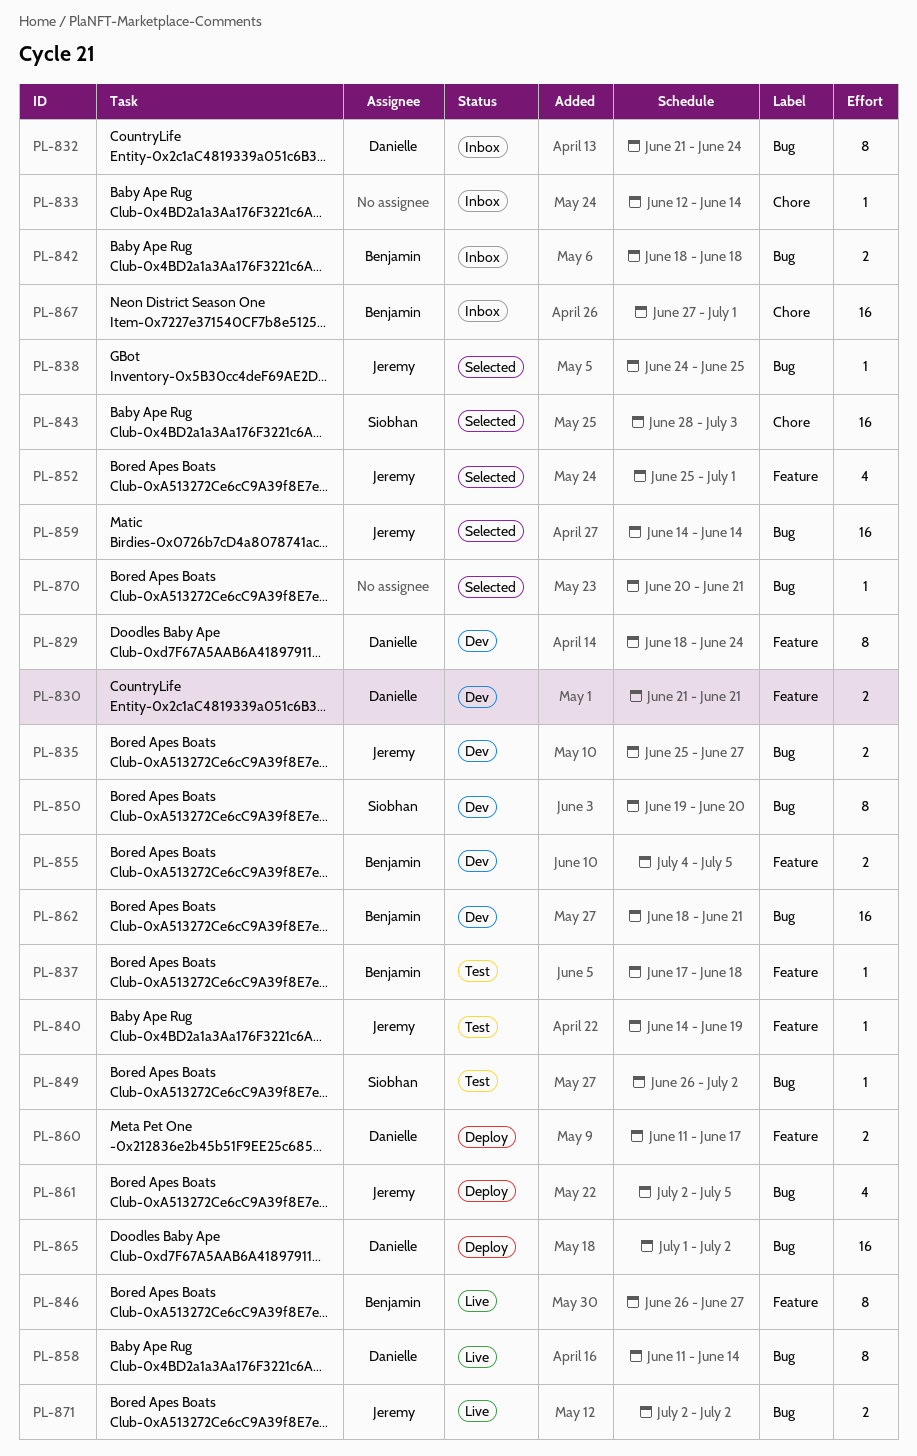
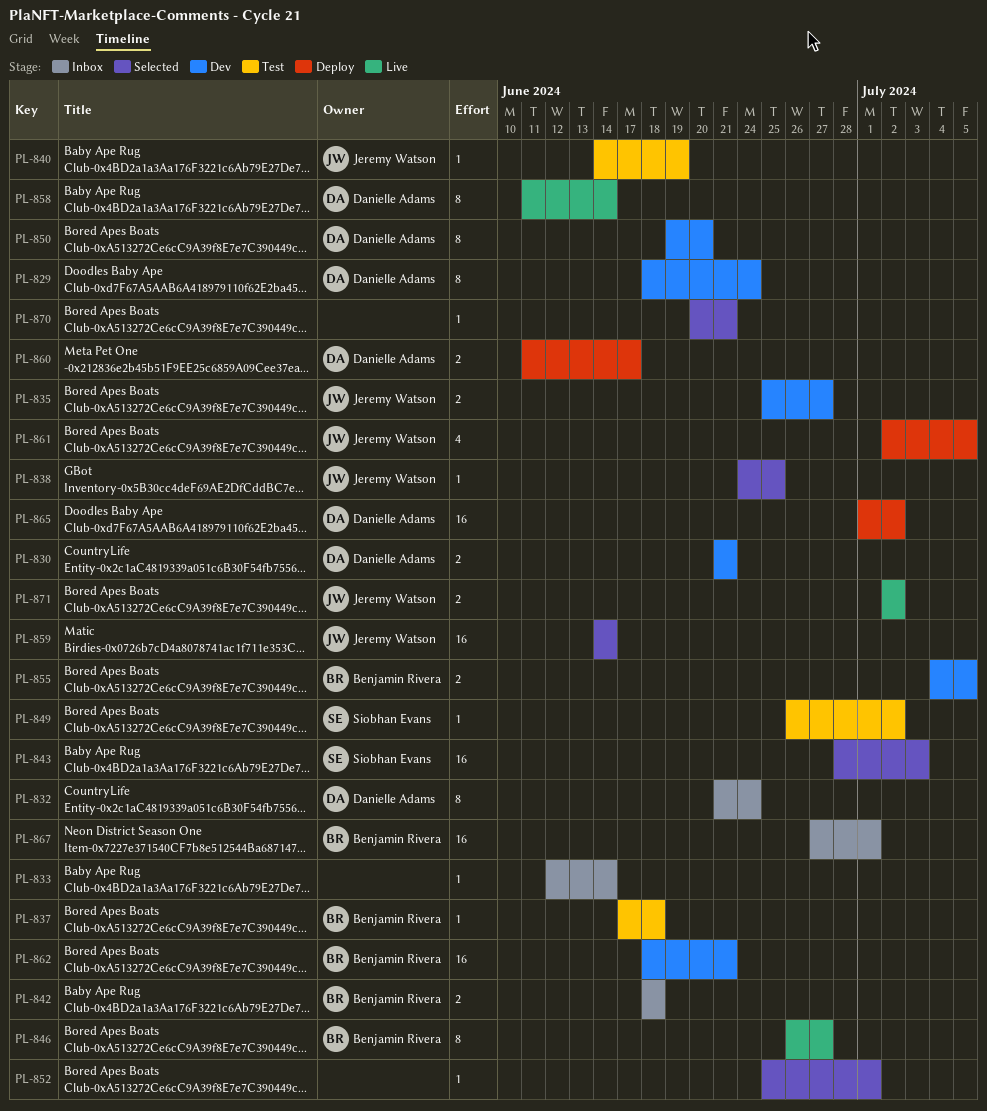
PL-850, owner: Siobhan Evans -> Danielle Adams
PL-852, owner: Jeremy Watson -> none
PL-852, estimate: 4 -> 1

